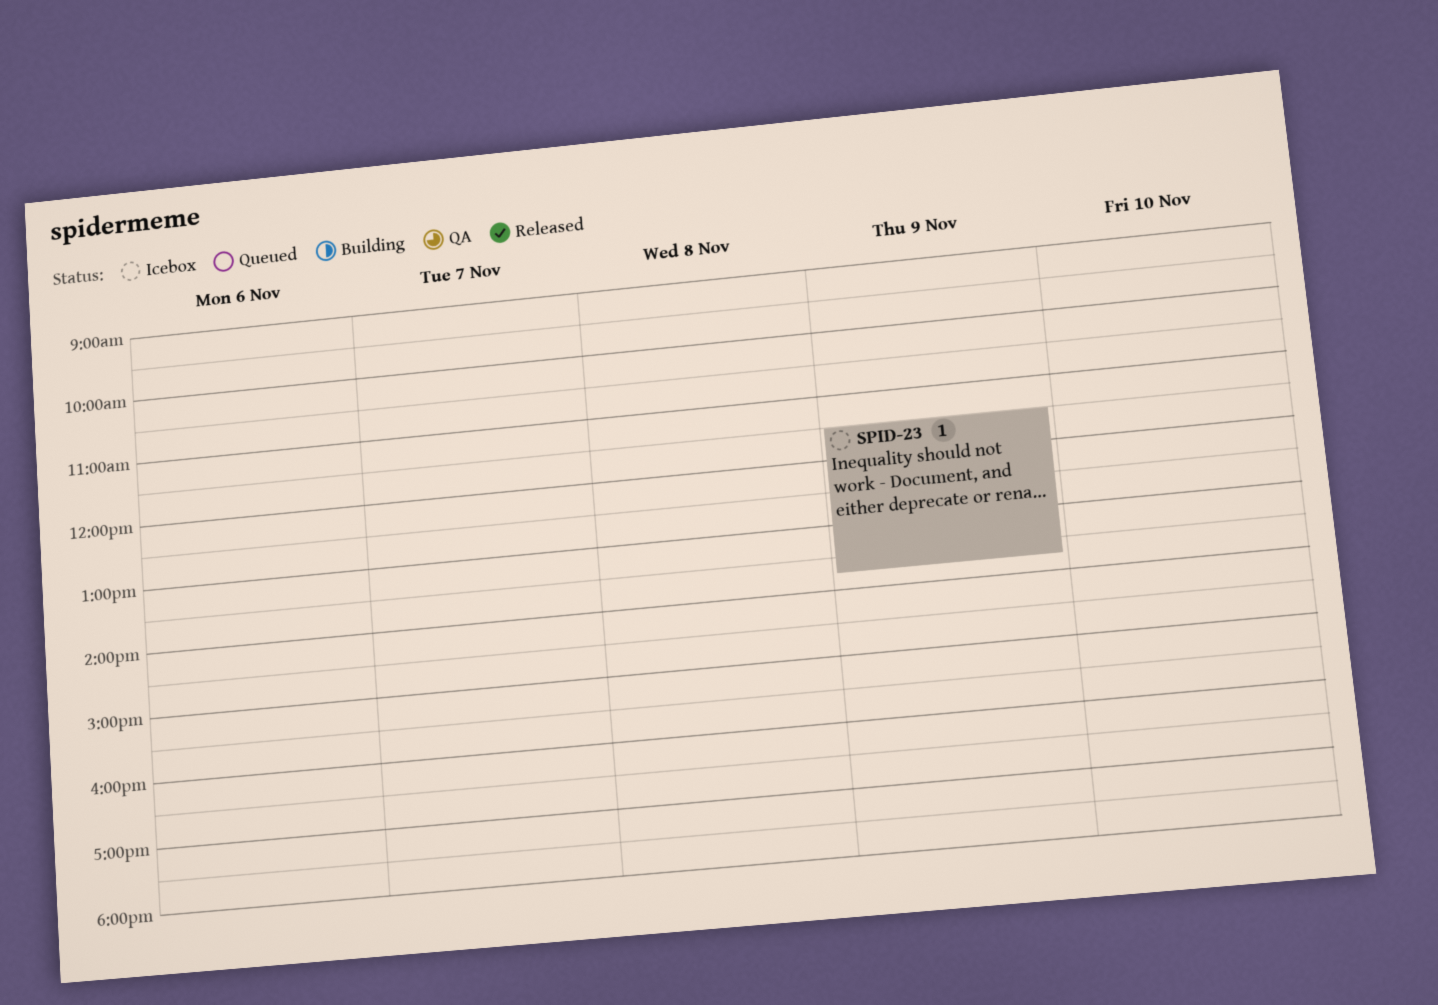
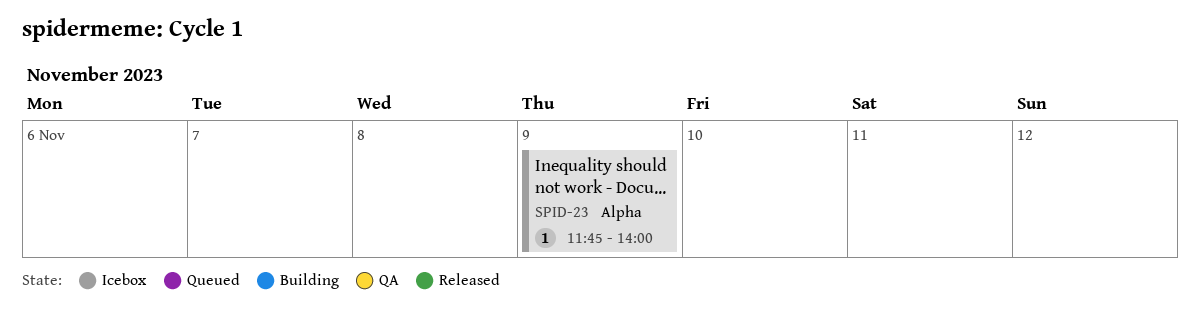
SPID-23, begins: 11:30 -> 11:45
SPID-23, ends: 13:45 -> 14:00

